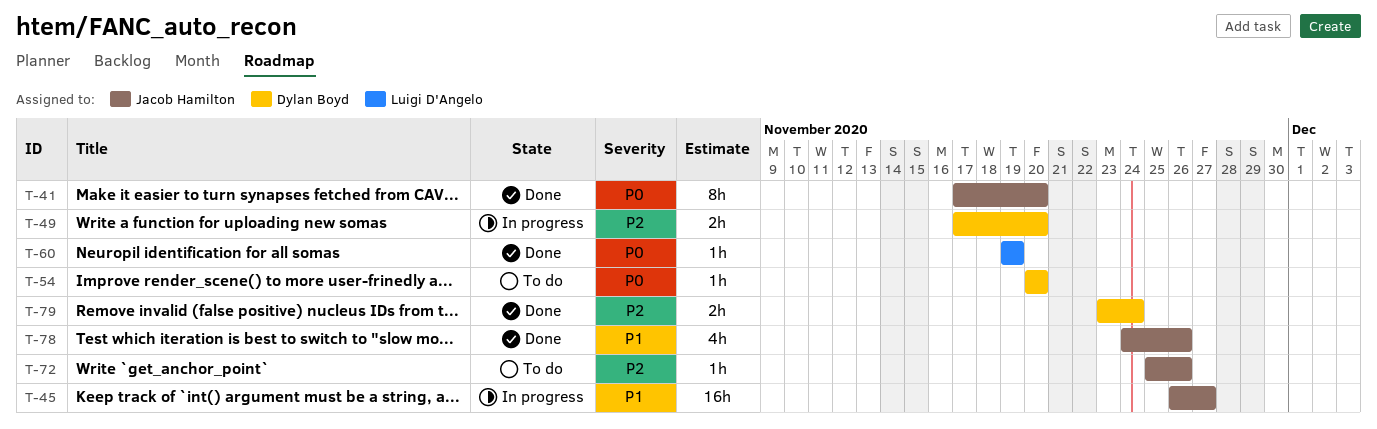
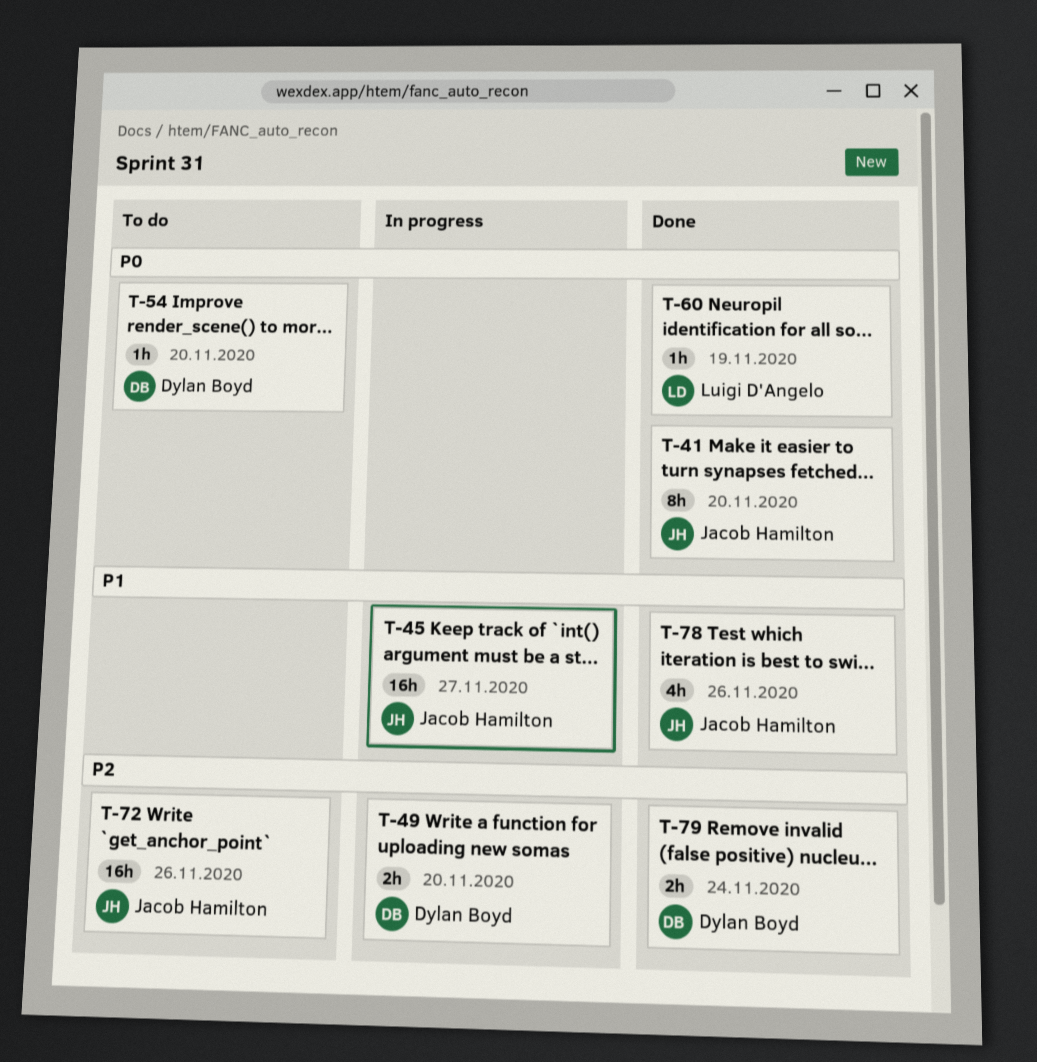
T-72, estimate: 1h -> 16h

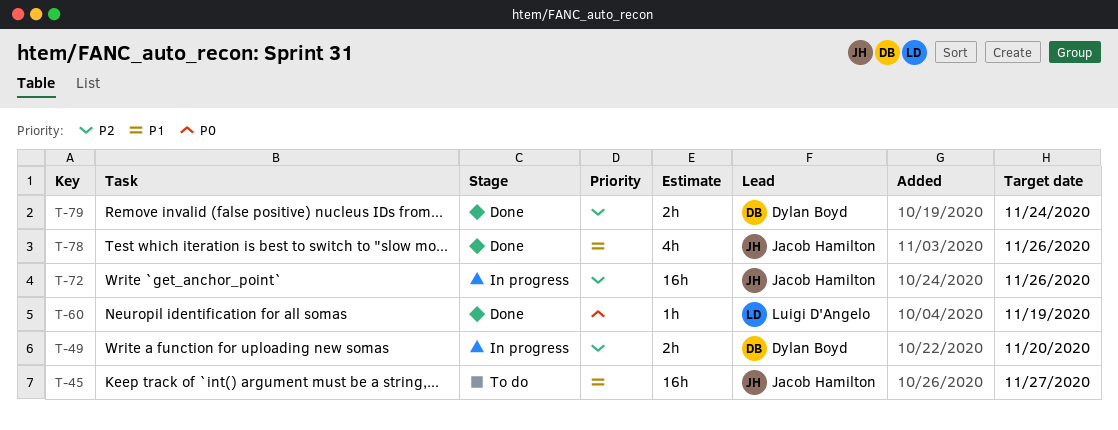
T-41: present -> none
T-45, status: In progress -> To do
T-54: present -> none
T-72, status: To do -> In progress

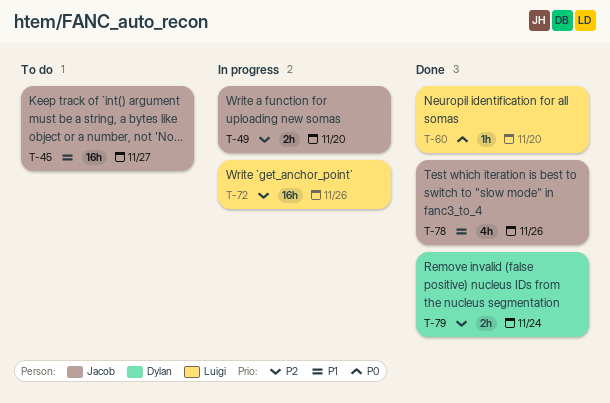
T-49, owner: Dylan Boyd -> Jacob Hamilton
T-60, due: Nov 19 -> Nov 20
T-72, owner: Jacob Hamilton -> Luigi D'Angelo

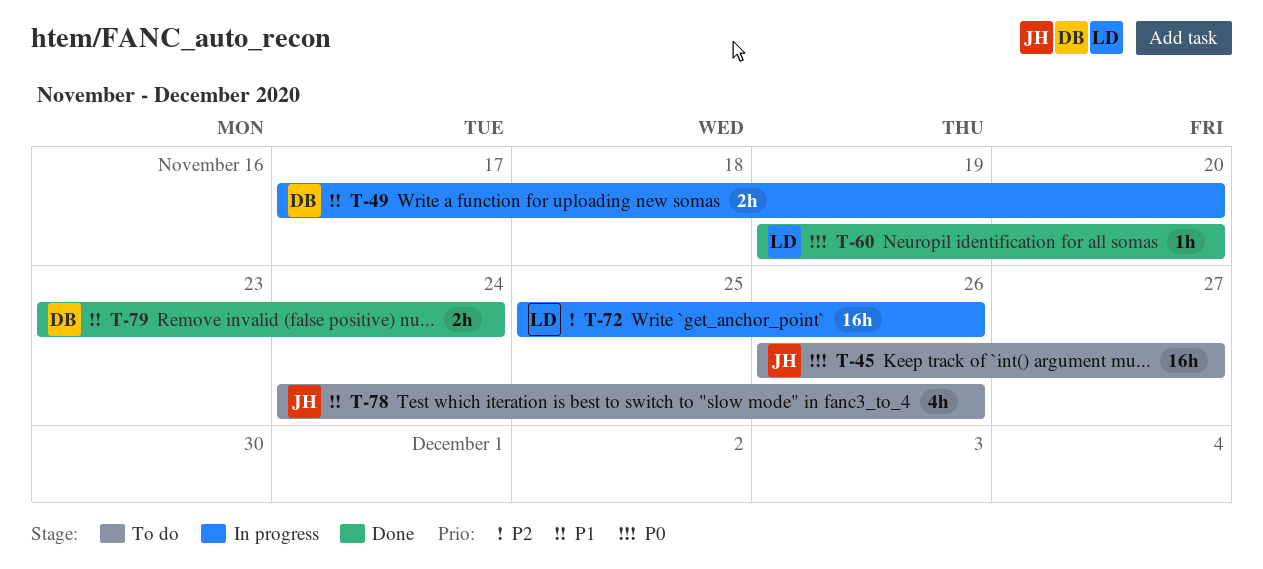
T-45, priority: P1 -> P0
T-49, owner: Jacob -> Dylan
T-49, priority: P2 -> P1
T-78, status: Done -> To do
T-79, priority: P2 -> P1

